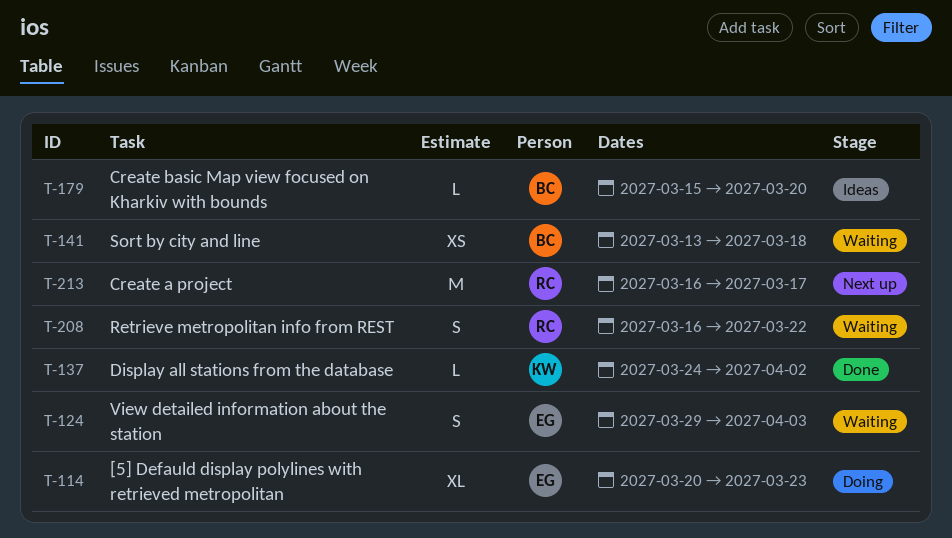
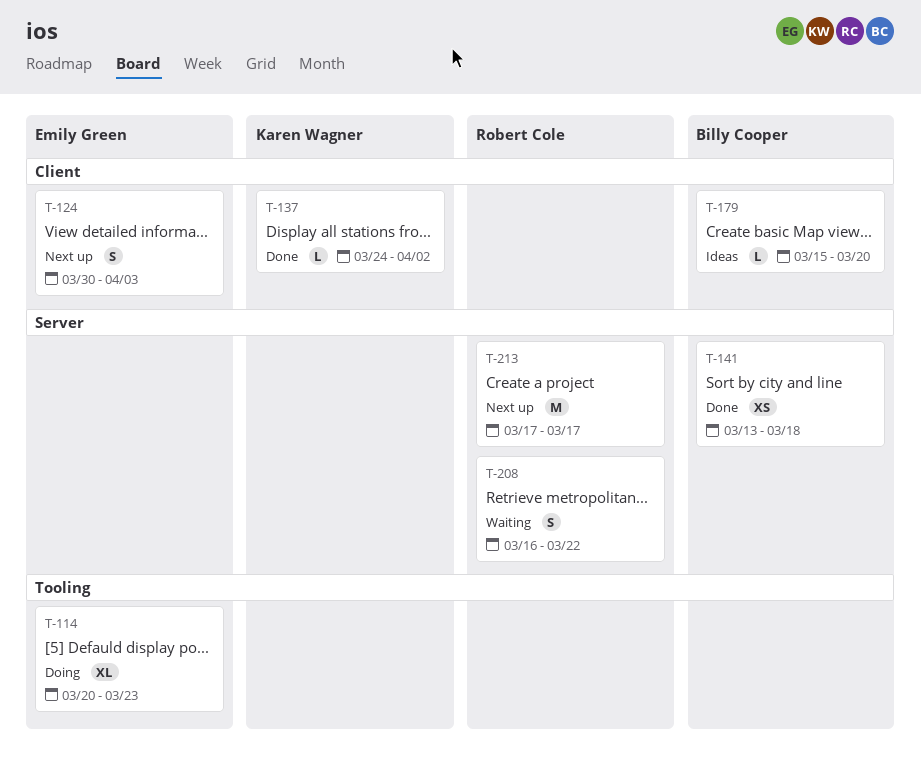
T-124, status: Waiting -> Next up
T-124, start: Mar 29 -> Mar 30
T-141, status: Waiting -> Done
T-213, start: Mar 16 -> Mar 17

